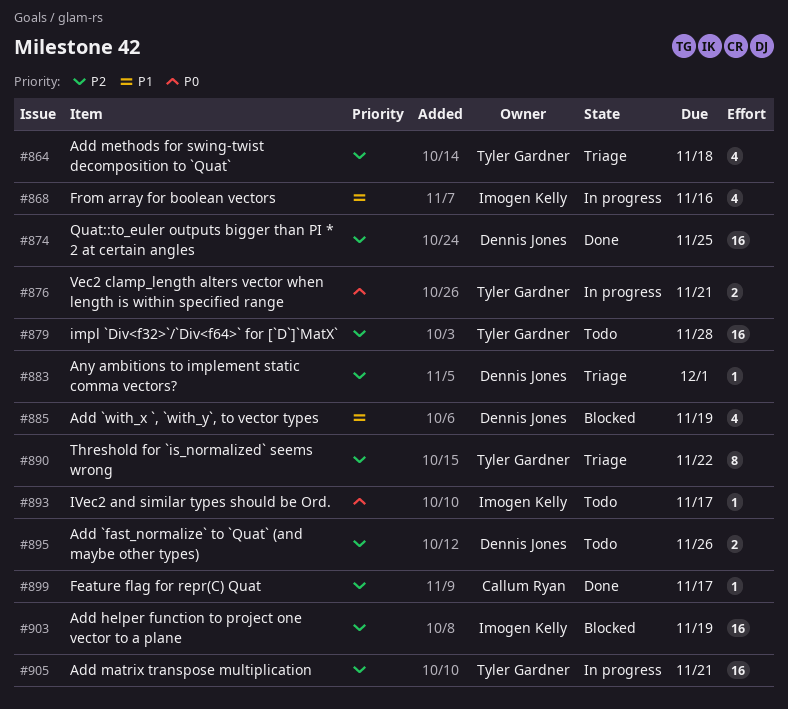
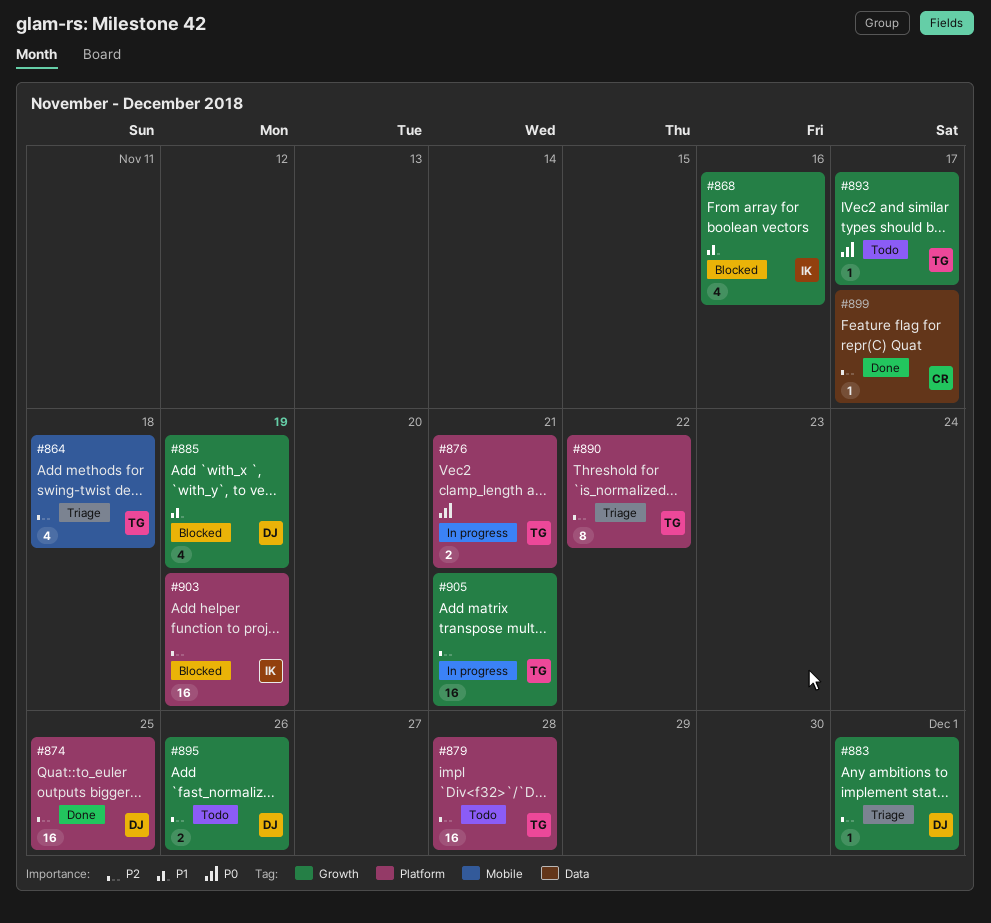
#868, status: In progress -> Blocked
#893, owner: Imogen Kelly -> Tyler Gardner

